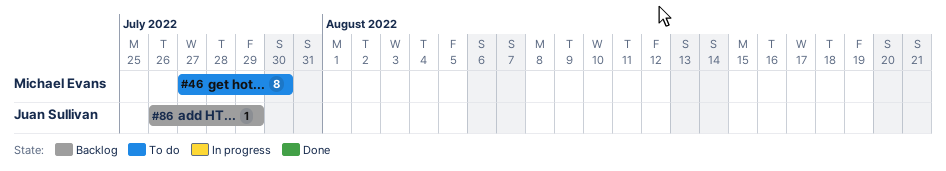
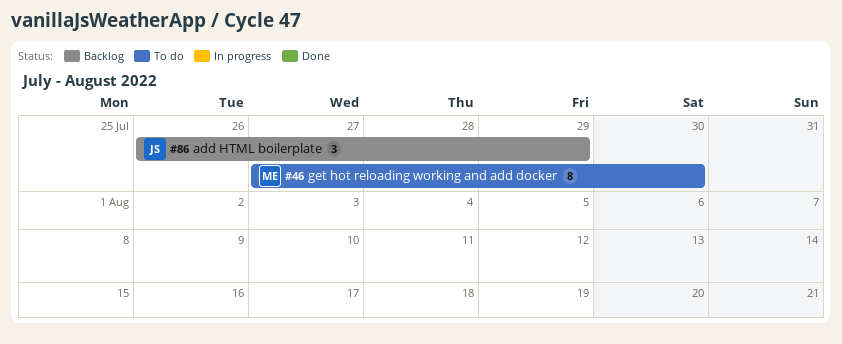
#86, estimate: 1 -> 3

